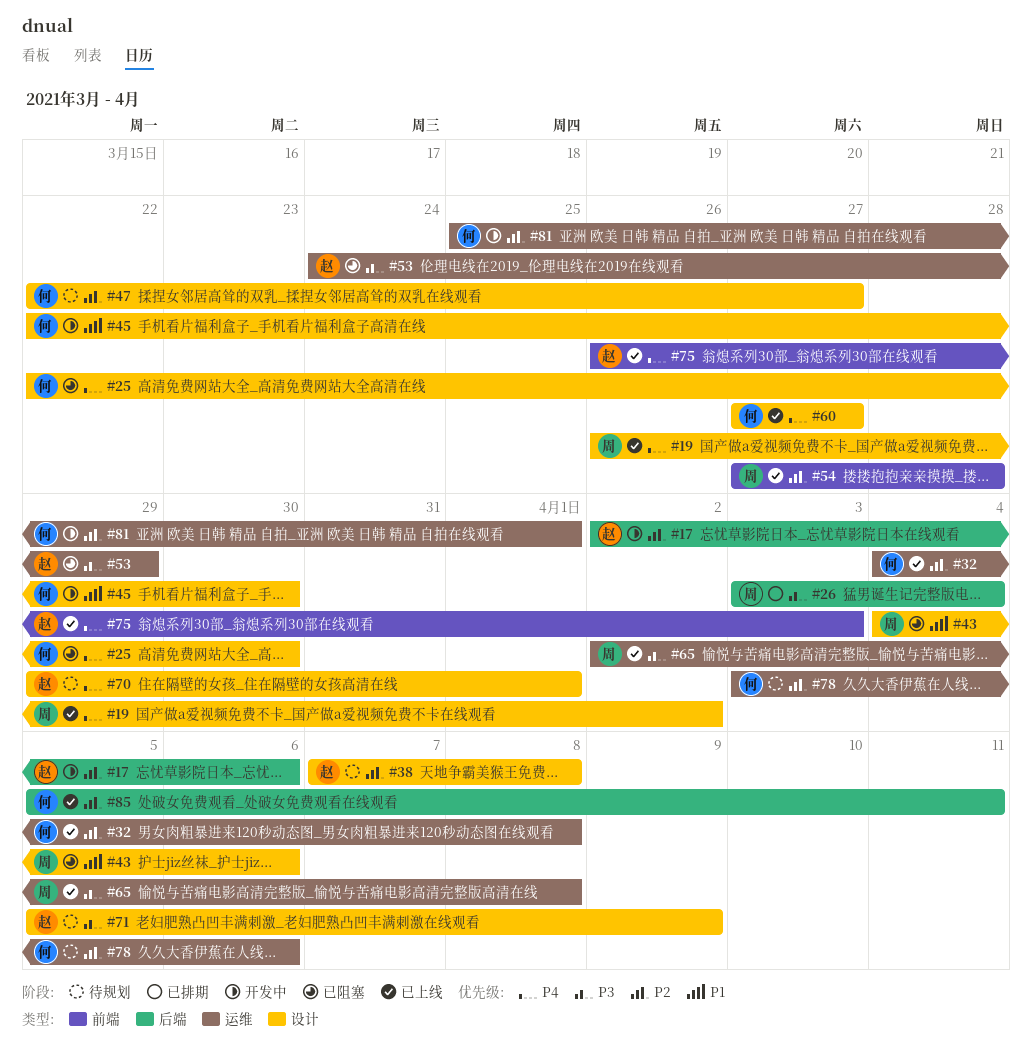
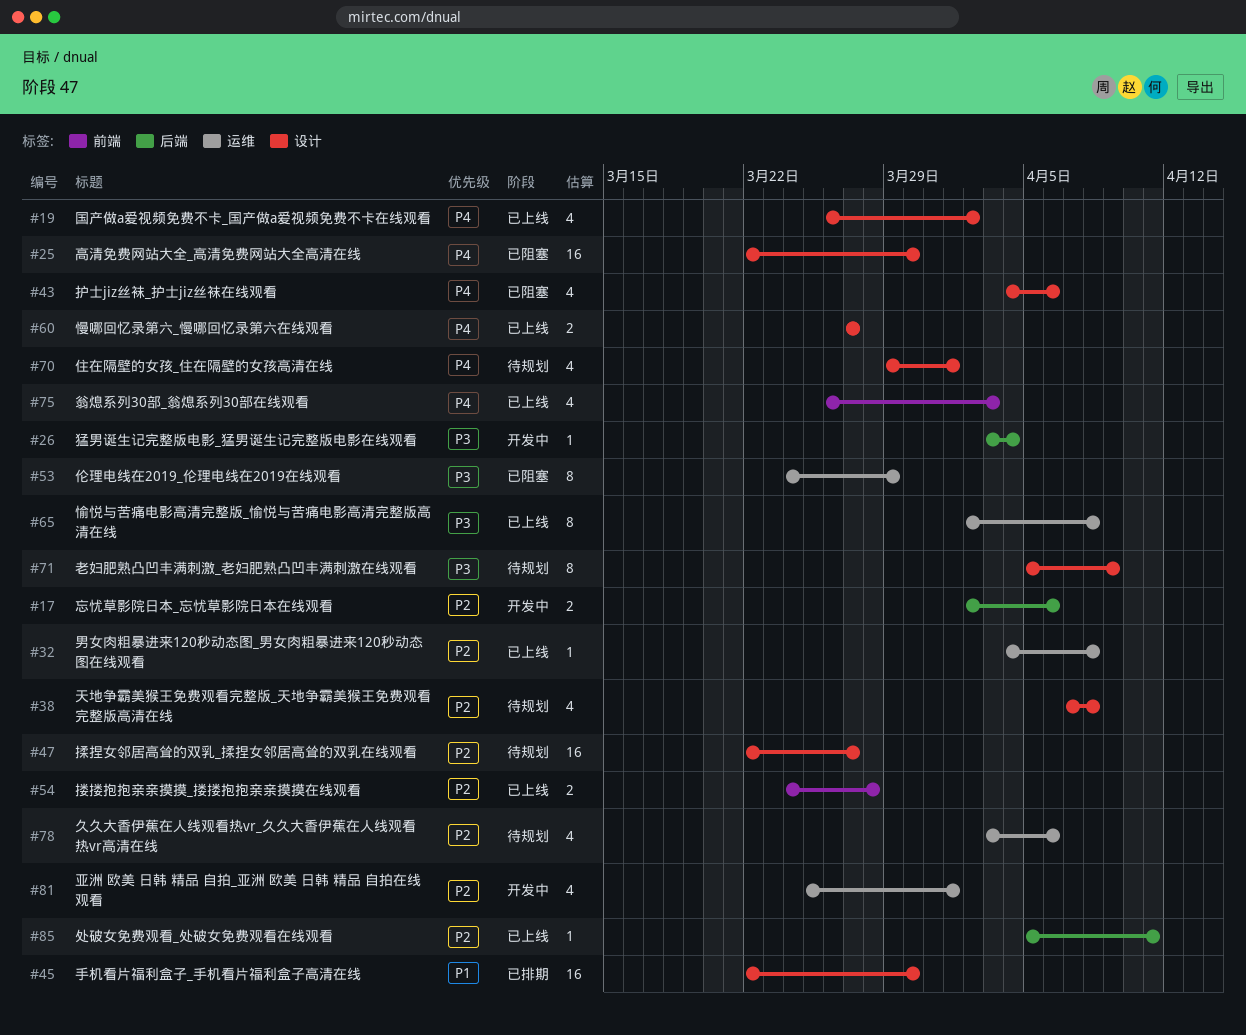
#26, status: 已排期 -> 开发中
#43, priority: P1 -> P4
#45, status: 开发中 -> 已排期
#54, start: Mar 27 -> Mar 24

